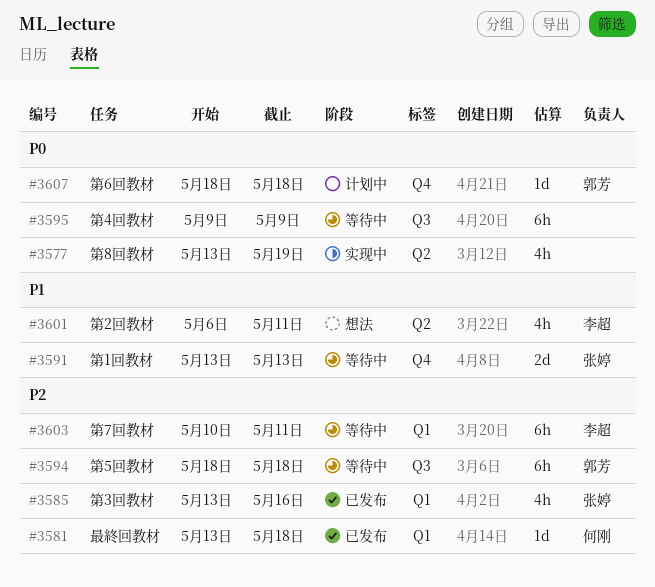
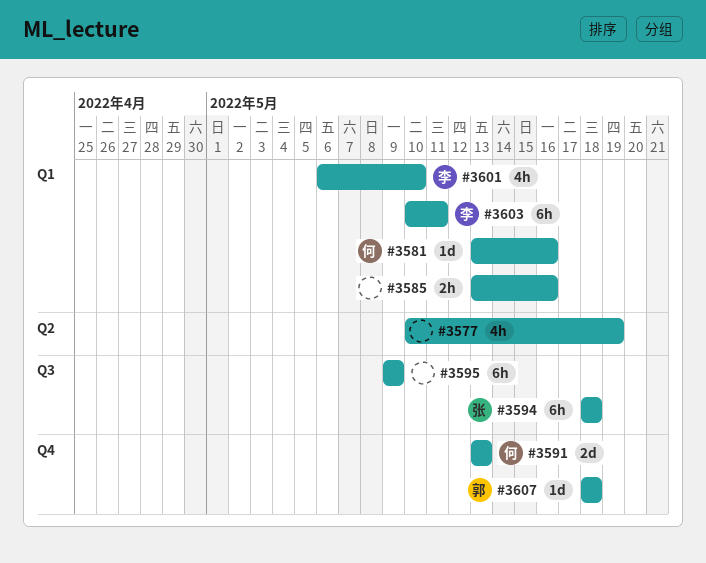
#3577, start: May 13 -> May 10
#3581, due: May 18 -> May 16
#3585, owner: 张婷 -> none
#3585, estimate: 4h -> 2h
#3591, owner: 张婷 -> 何刚
#3594, owner: 郭芳 -> 张婷
#3601, label: Q2 -> Q1
#3601, due: May 11 -> May 10

